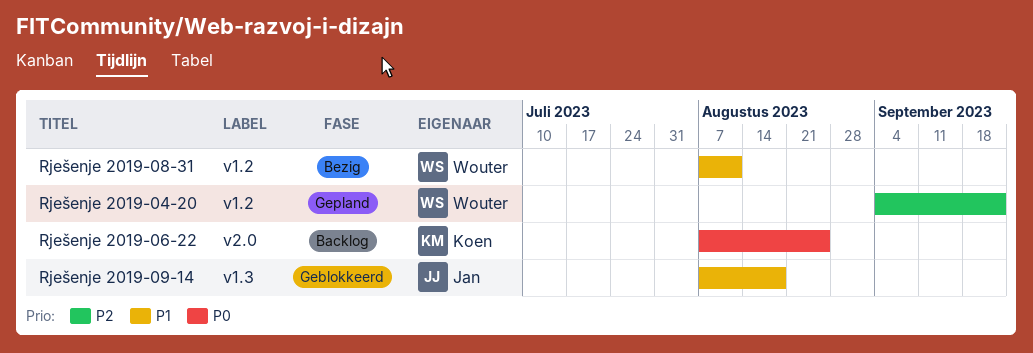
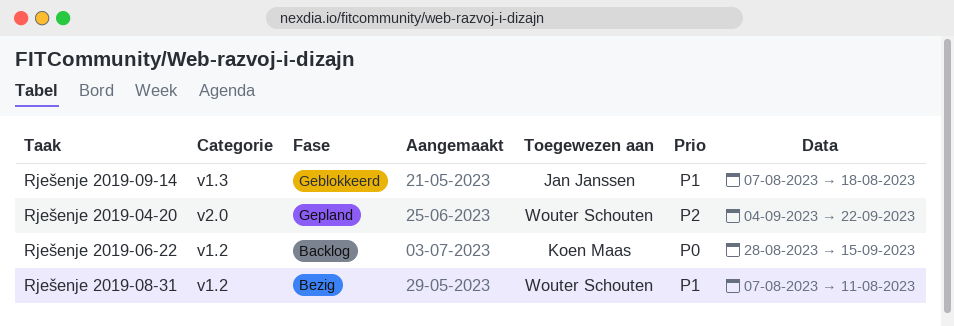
Rješenje 2019-04-20, label: v1.2 -> v2.0
Rješenje 2019-06-22, label: v2.0 -> v1.2
Rješenje 2019-06-22, start: Aug 7 -> Aug 28
Rješenje 2019-06-22, due: Aug 25 -> Sep 15

